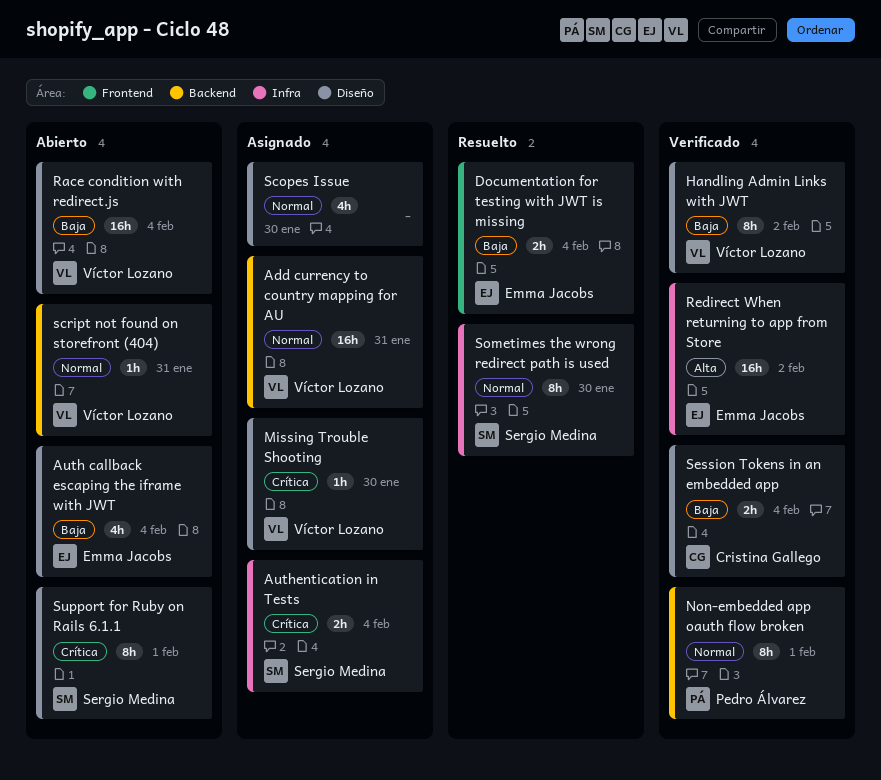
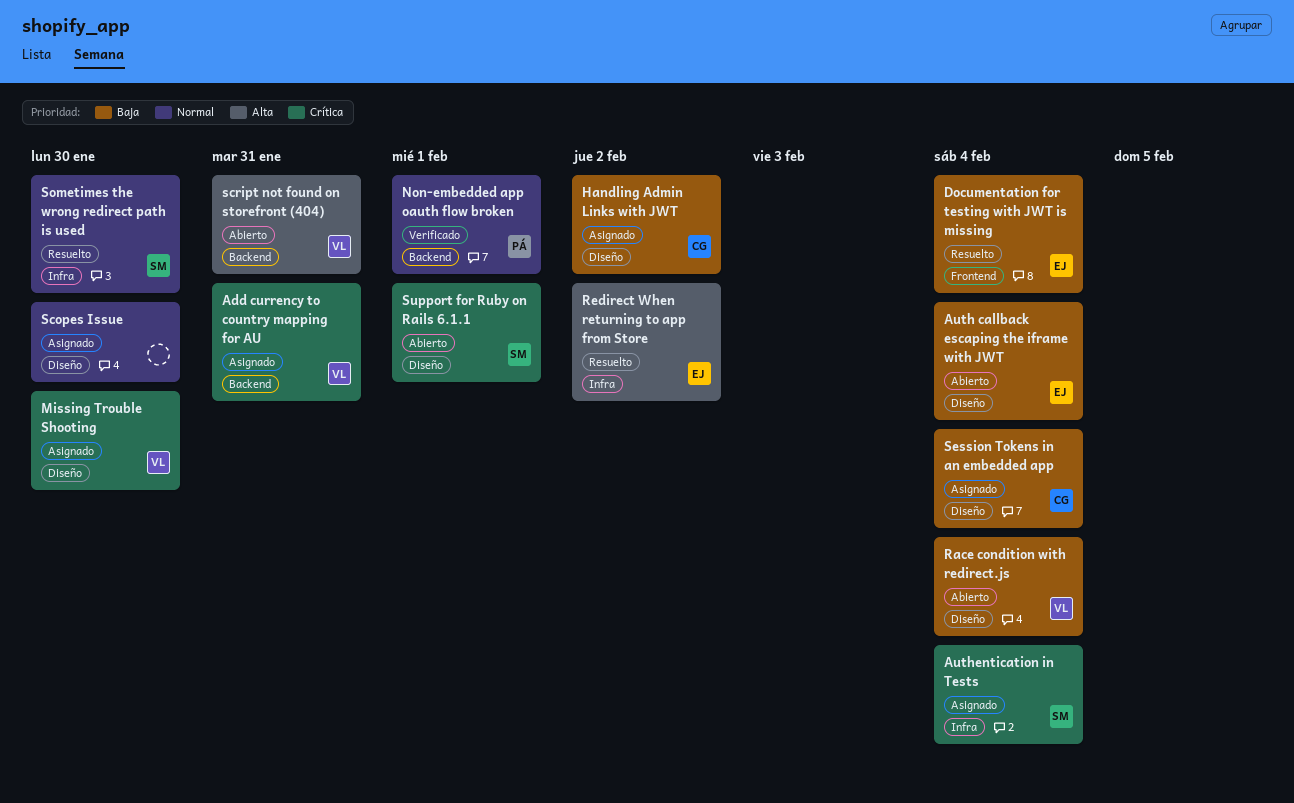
Add currency to country mapping for AU, priority: Normal -> Crítica
Handling Admin Links with JWT, status: Verificado -> Asignado
Handling Admin Links with JWT, owner: Víctor Lozano -> Cristina Gallego
Redirect When returning to app from Store, status: Verificado -> Resuelto
script not found on storefront (404), priority: Normal -> Alta
Session Tokens in an embedded app, status: Verificado -> Asignado

